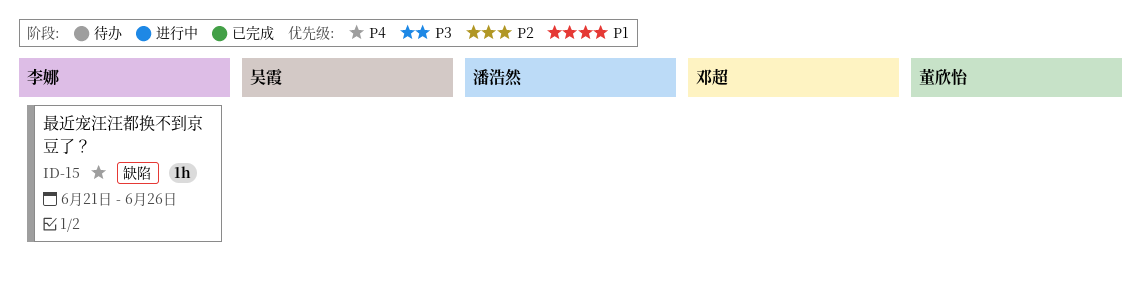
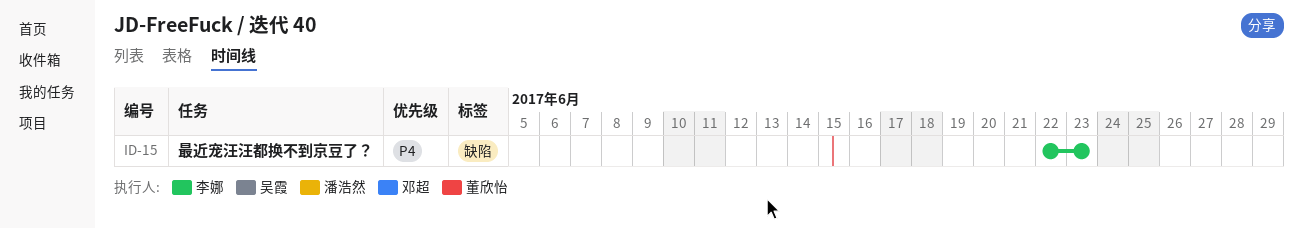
ID-15, start: Jun 21 -> Jun 22
ID-15, due: Jun 26 -> Jun 23

